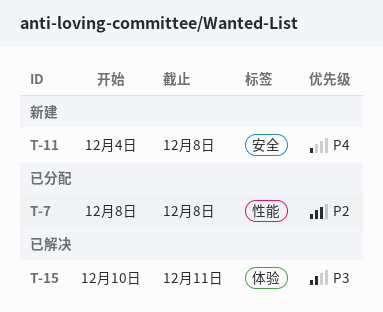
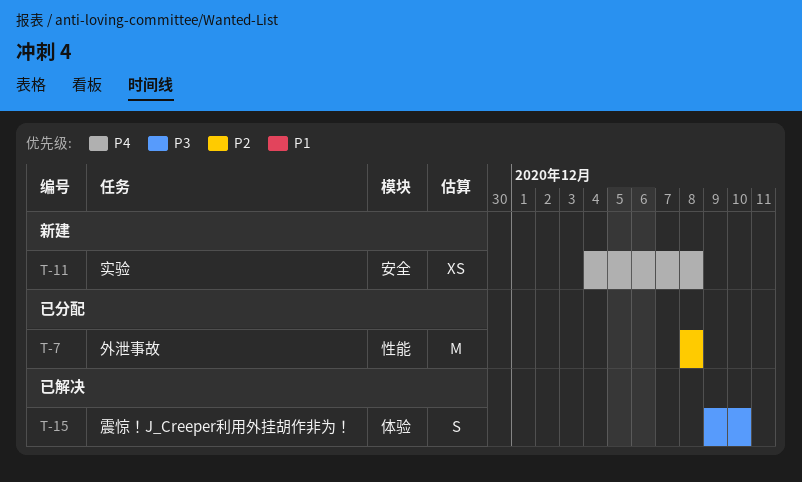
T-15, start: Dec 10 -> Dec 9
T-15, due: Dec 11 -> Dec 10

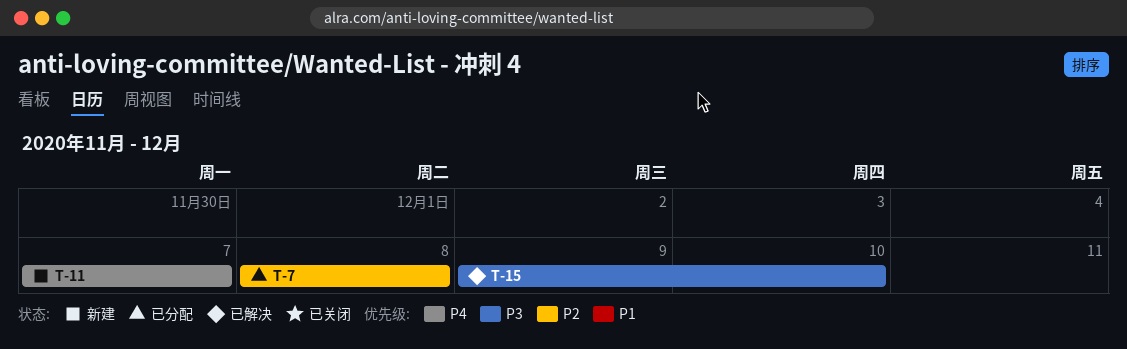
T-11, start: Dec 4 -> Dec 7
T-11, due: Dec 8 -> Dec 7

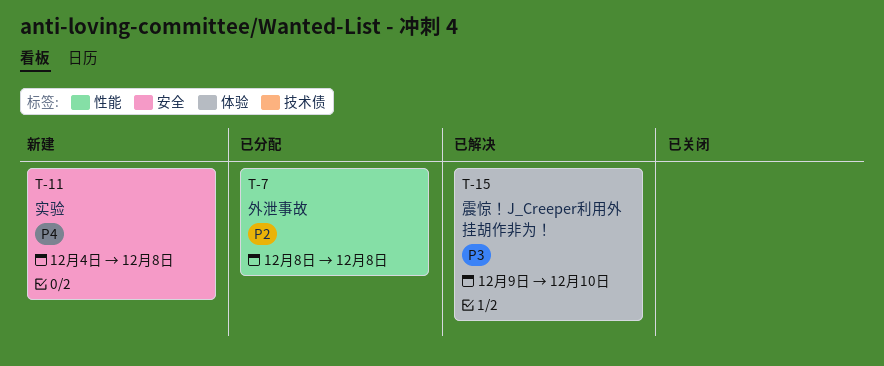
T-11, start: Dec 7 -> Dec 4
T-11, due: Dec 7 -> Dec 8

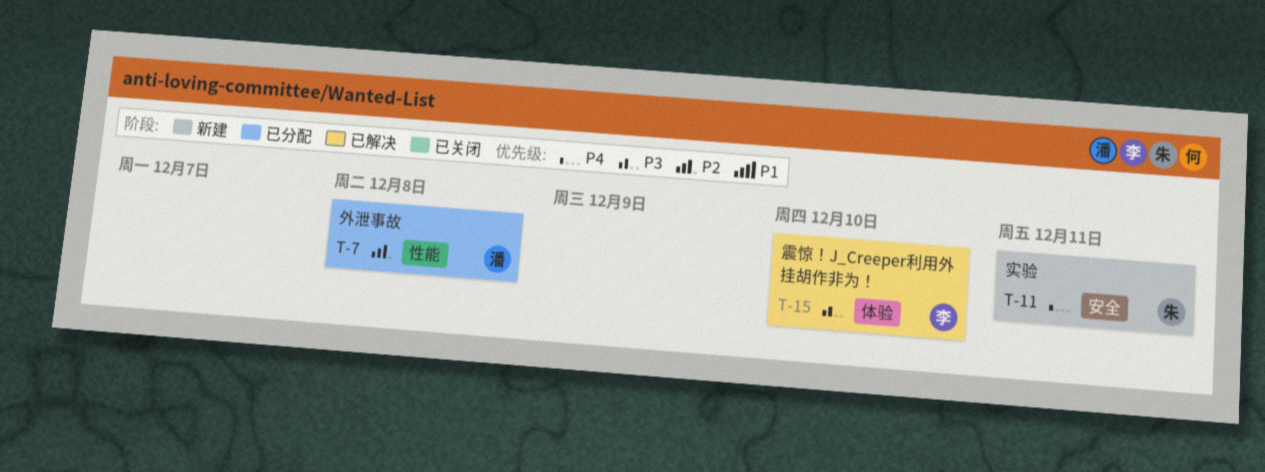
T-11, due: Dec 8 -> Dec 11

